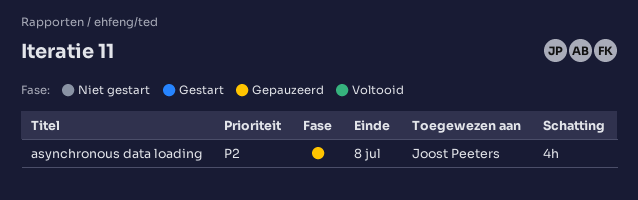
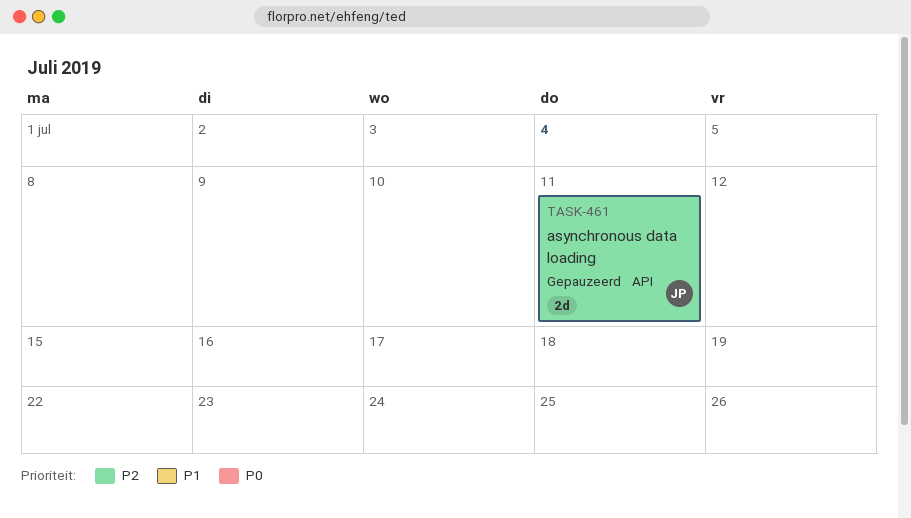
asynchronous data loading, estimate: 4h -> 2d
asynchronous data loading, due: Jul 8 -> Jul 11

